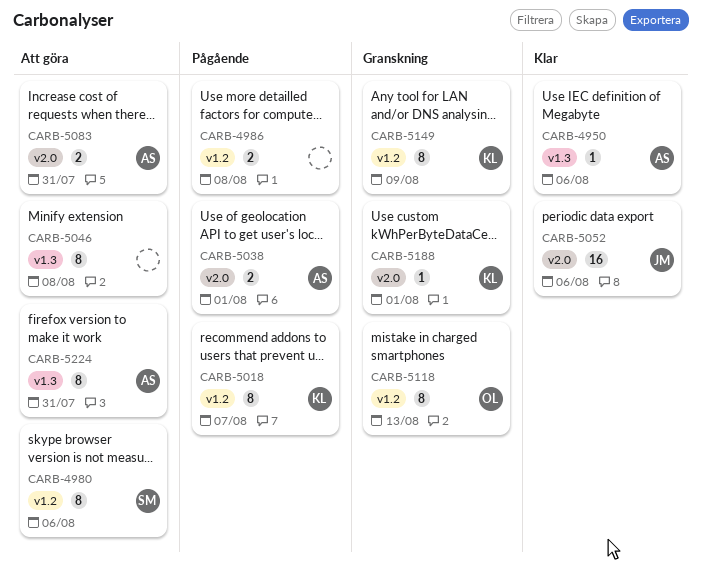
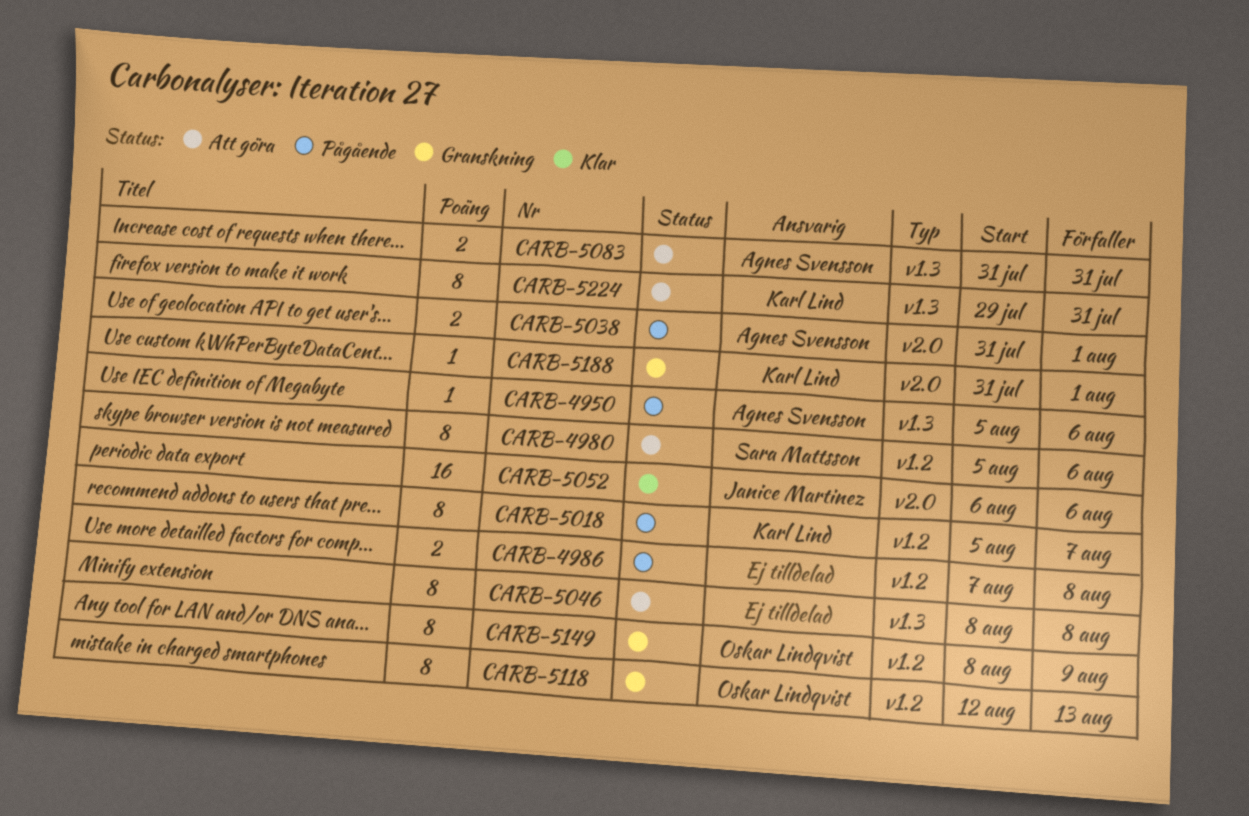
CARB-4950, status: Klar -> Pågående
CARB-5083, label: v2.0 -> v1.3
CARB-5149, owner: Karl Lind -> Oskar Lindqvist
CARB-5224, owner: Agnes Svensson -> Karl Lind

